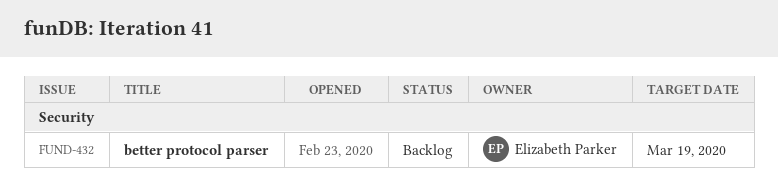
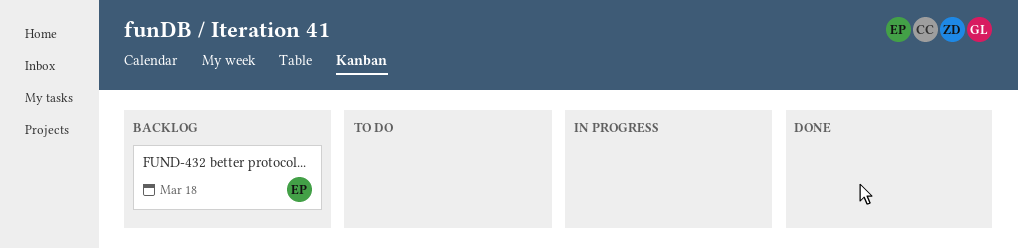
FUND-432, due: Mar 19 -> Mar 18

